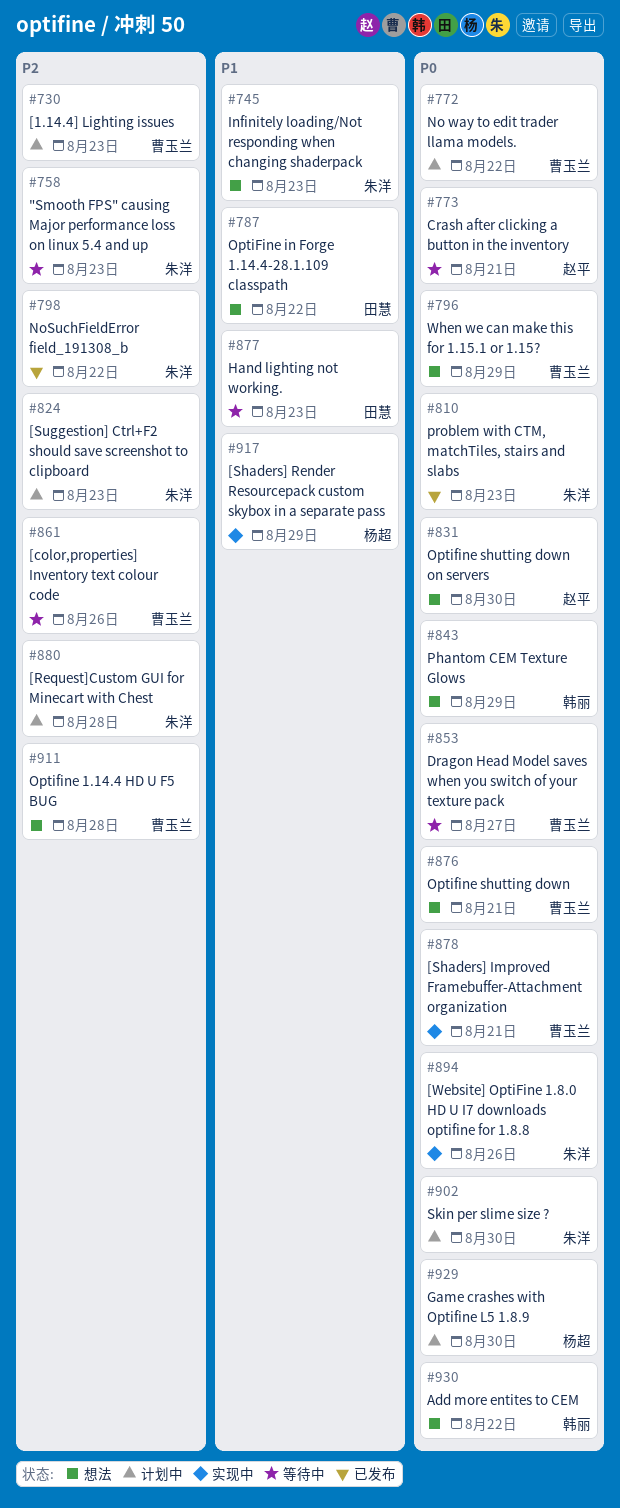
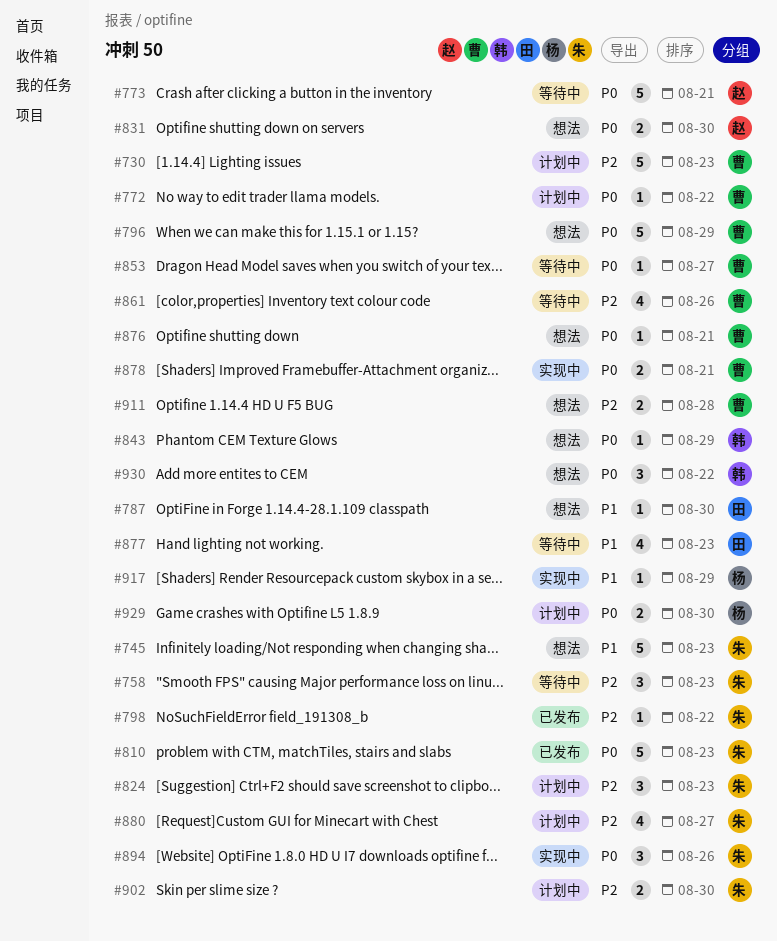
#787, due: Aug 22 -> Aug 30
#880, due: Aug 28 -> Aug 27
#902, priority: P0 -> P2

